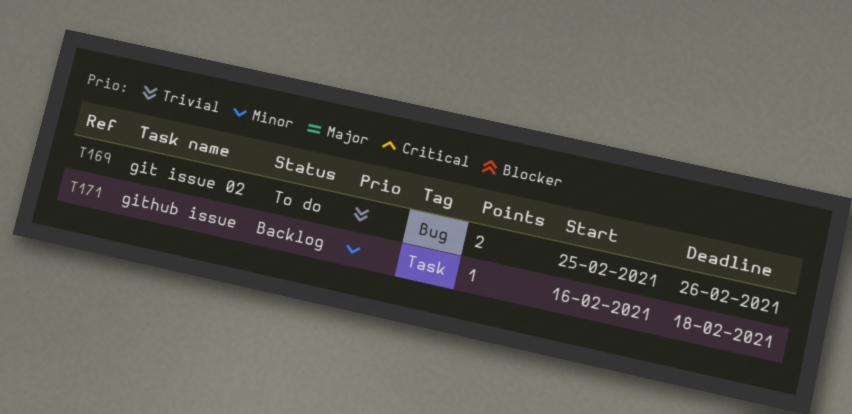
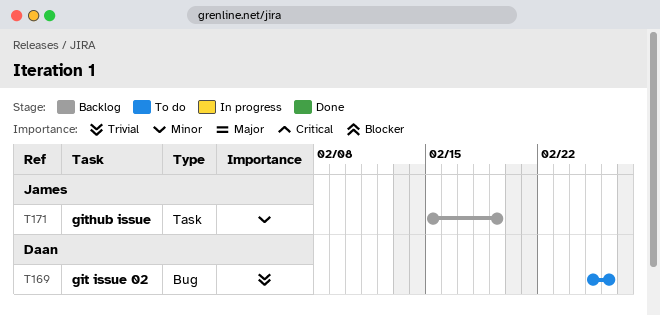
T171, start: Feb 16 -> Feb 15
T171, due: Feb 18 -> Feb 19

